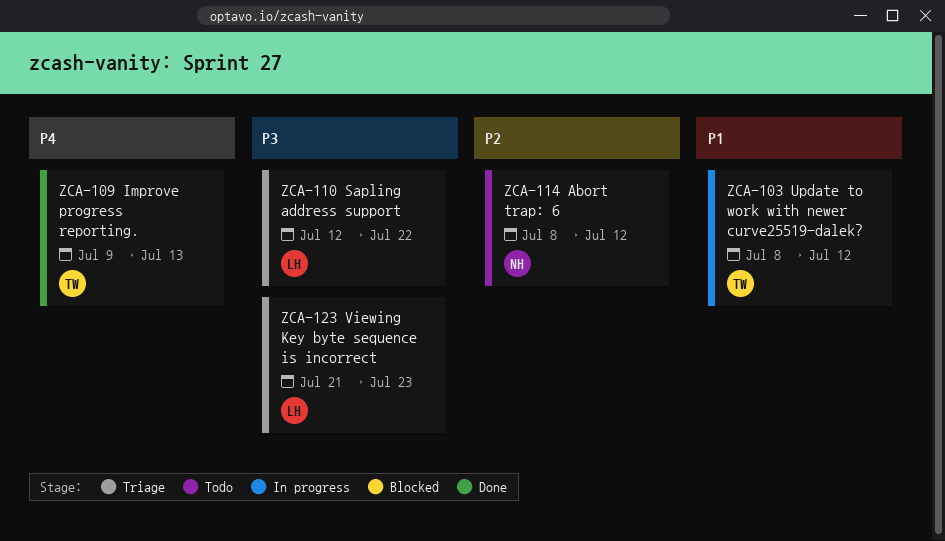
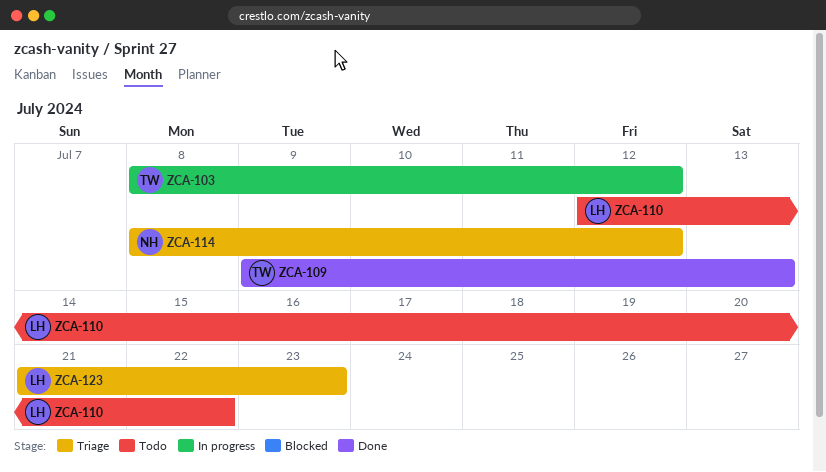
ZCA-110, status: Triage -> Todo
ZCA-114, status: Todo -> Triage

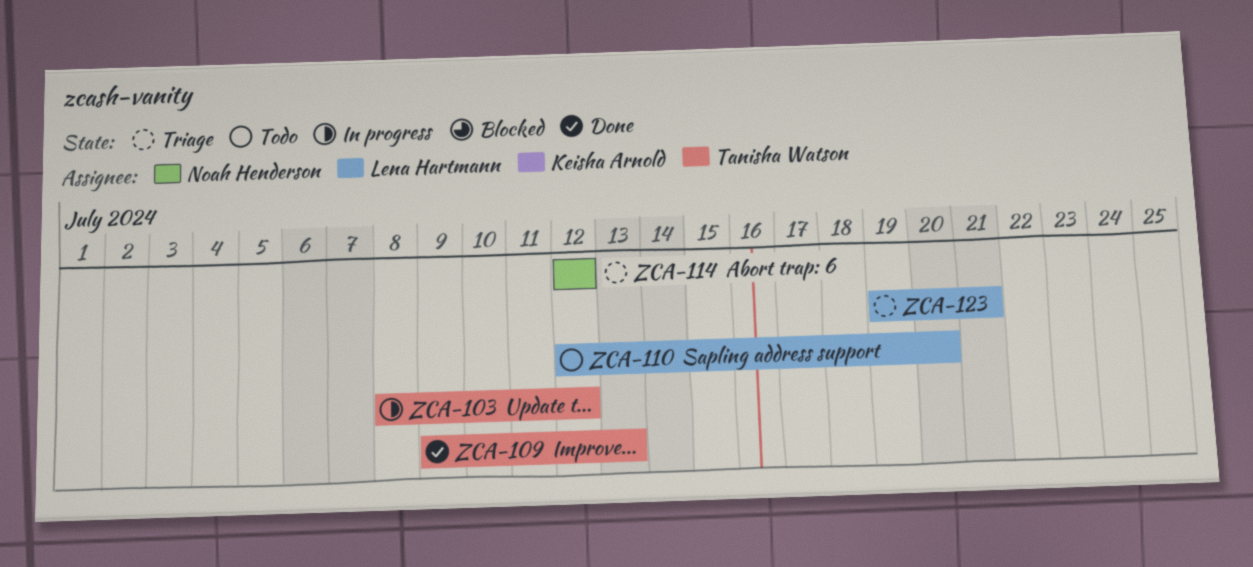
ZCA-110, due: Jul 22 -> Jul 20
ZCA-114, start: Jul 8 -> Jul 12
ZCA-123, start: Jul 21 -> Jul 19
ZCA-123, due: Jul 23 -> Jul 21

